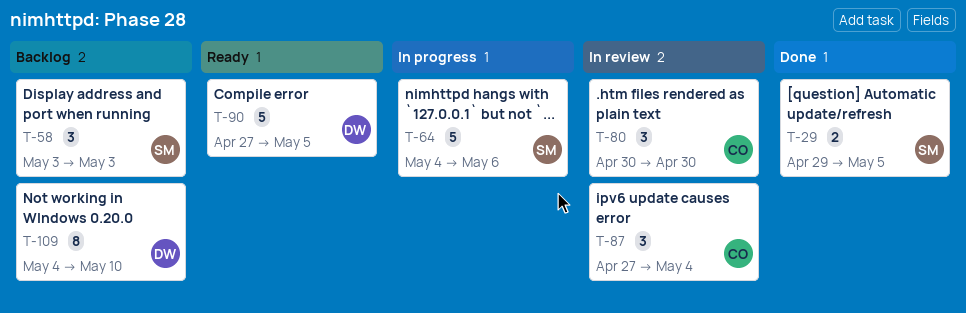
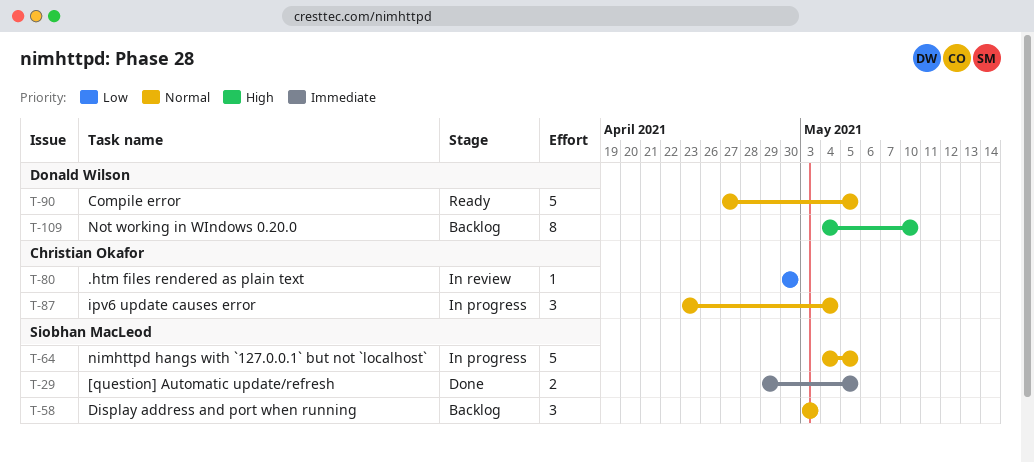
T-64, due: May 6 -> May 5
T-80, estimate: 3 -> 1
T-87, status: In review -> In progress
T-87, start: Apr 27 -> Apr 23

